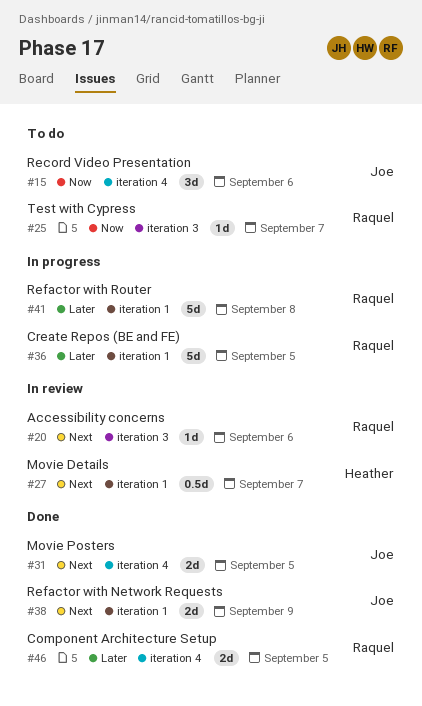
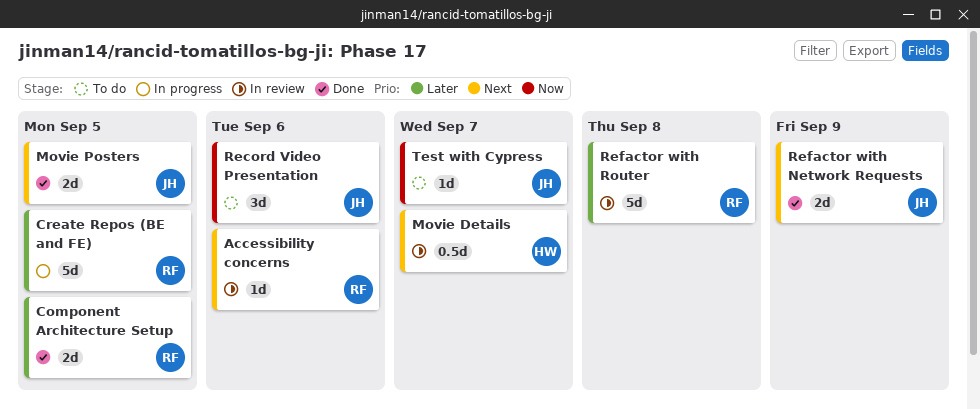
Refactor with Router, status: In progress -> In review
Test with Cypress, owner: Raquel -> Joe

